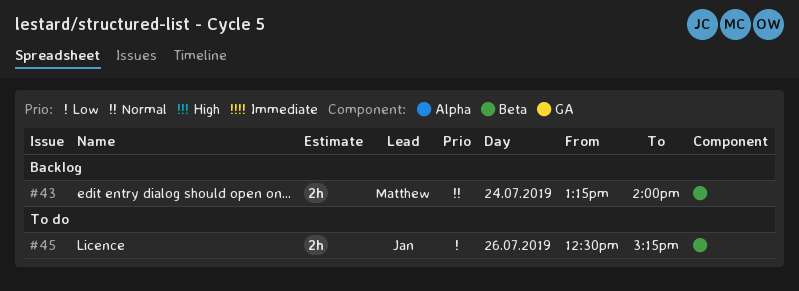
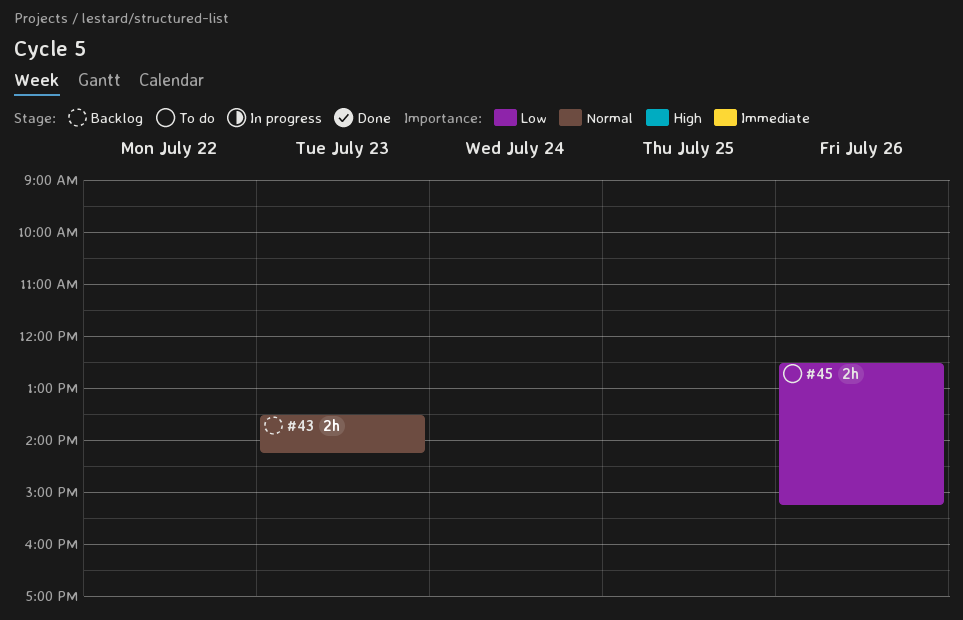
#43, day: Jul 24 -> Jul 23
#43, begins: 13:15 -> 13:30
#43, ends: 14:00 -> 14:15

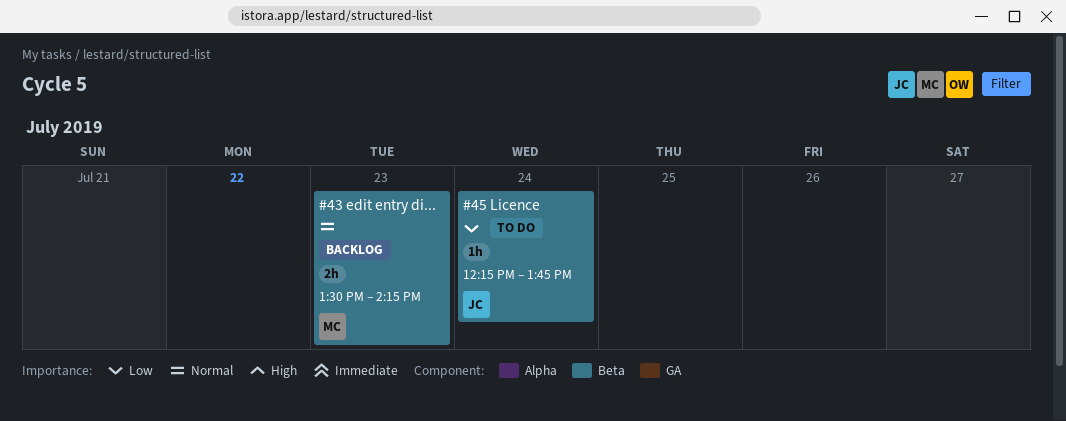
#45, estimate: 2h -> 1h
#45, day: Jul 26 -> Jul 24
#45, begins: 12:30 -> 12:15
#45, ends: 15:15 -> 13:45

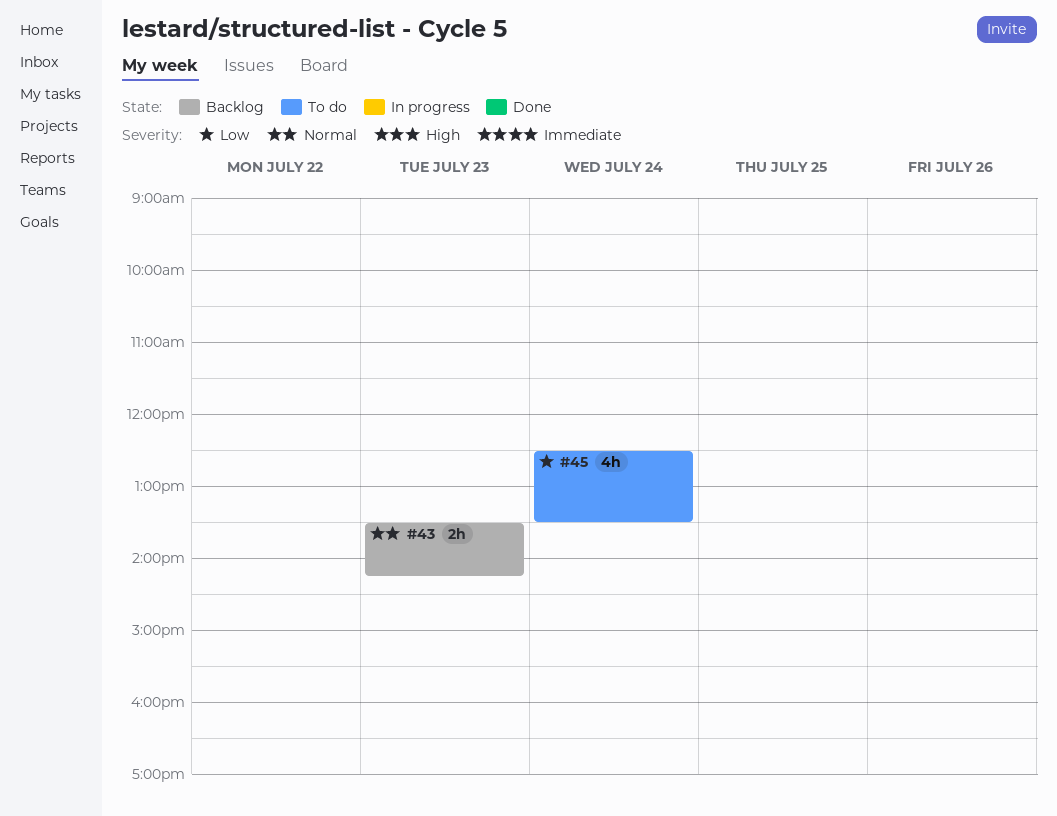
#45, estimate: 1h -> 4h
#45, begins: 12:15 -> 12:30
#45, ends: 13:45 -> 13:30

